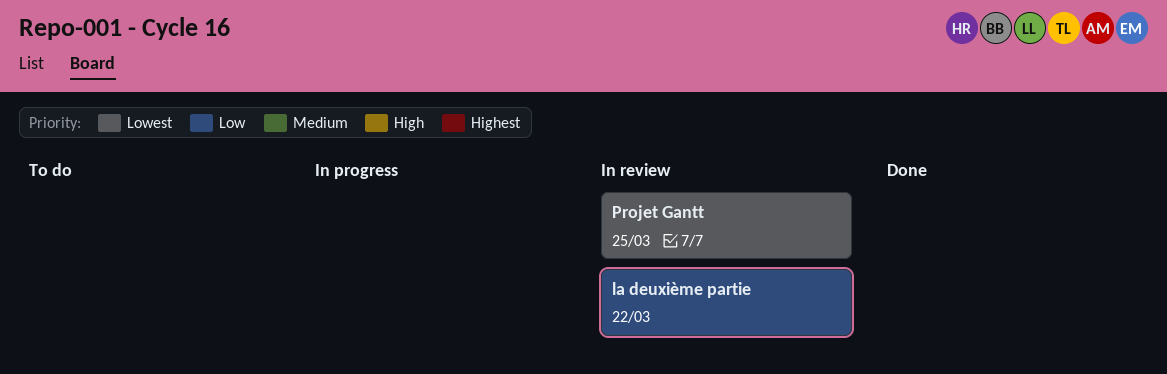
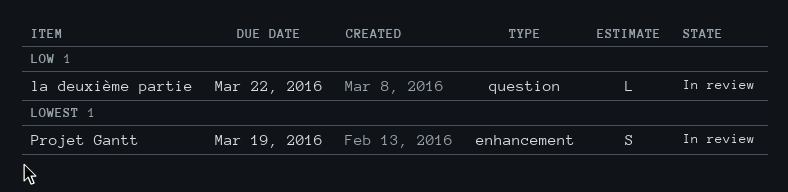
Projet Gantt, due: Mar 25 -> Mar 19

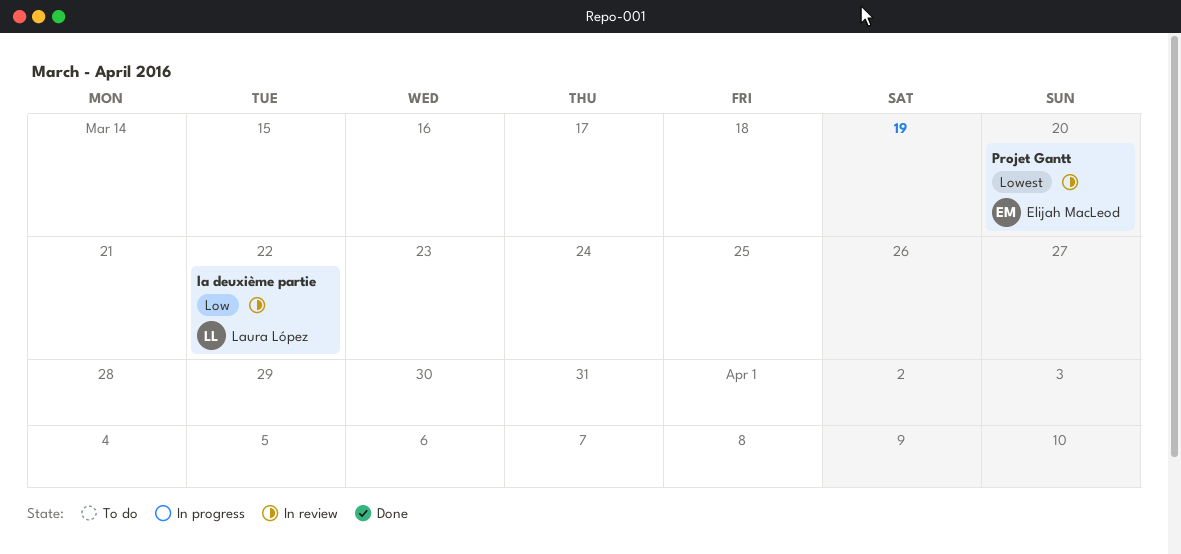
Projet Gantt, due: Mar 19 -> Mar 20

